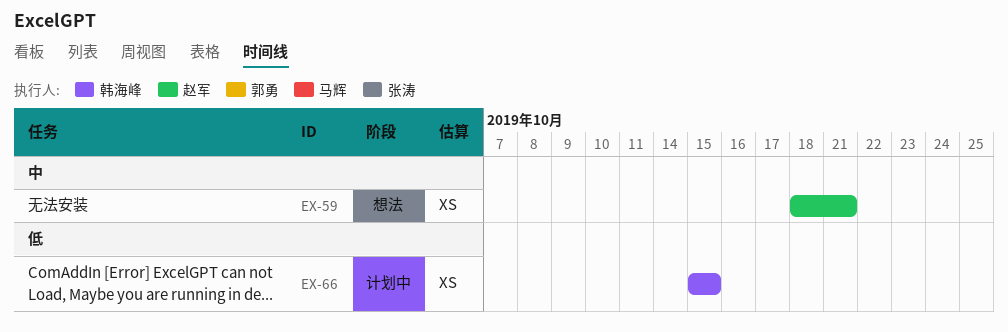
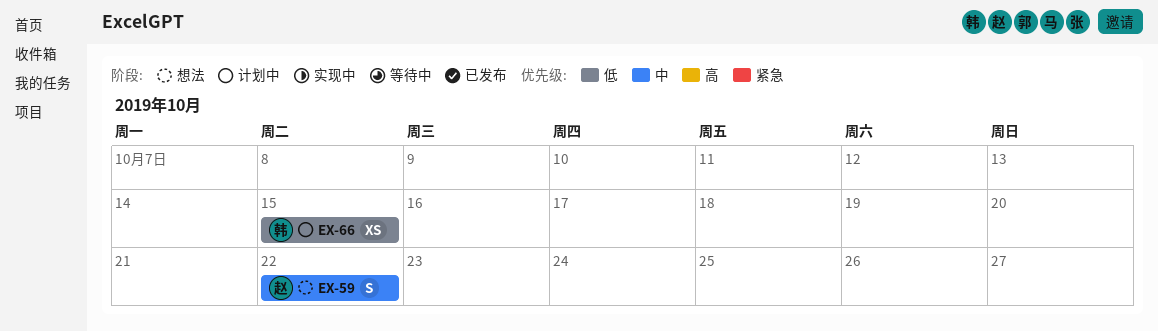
EX-59, estimate: XS -> S
EX-59, start: Oct 18 -> Oct 22
EX-59, due: Oct 21 -> Oct 22

